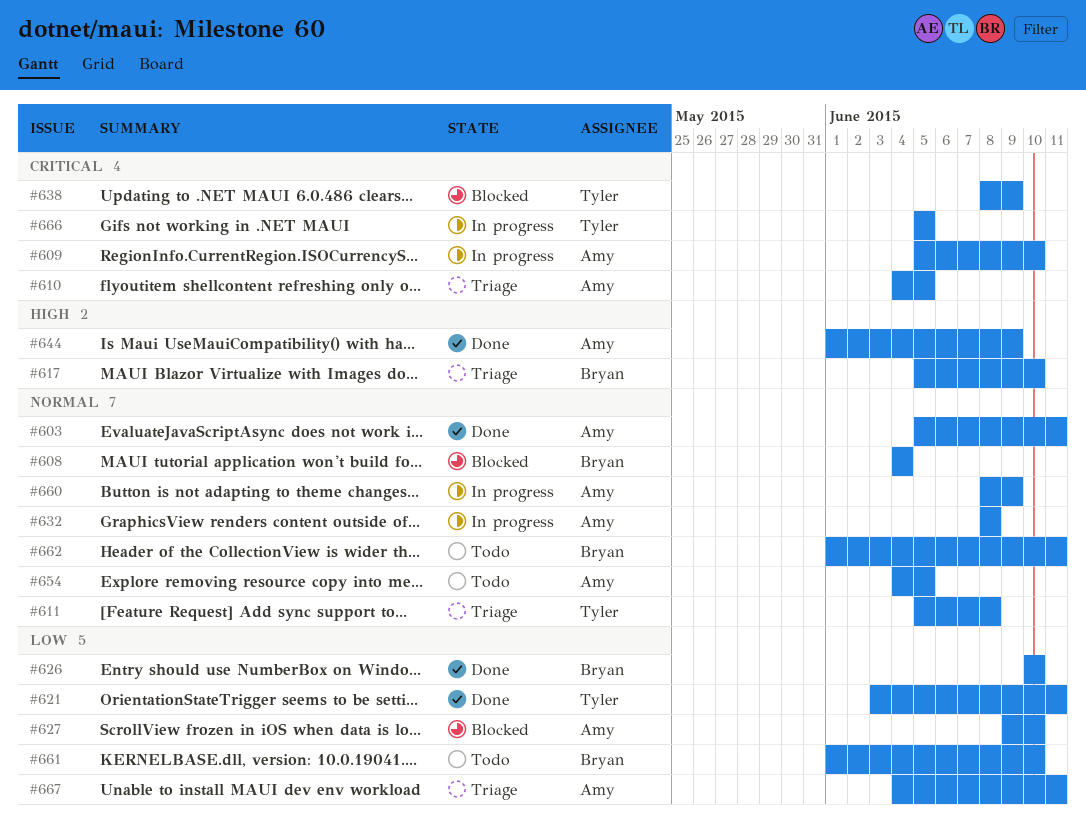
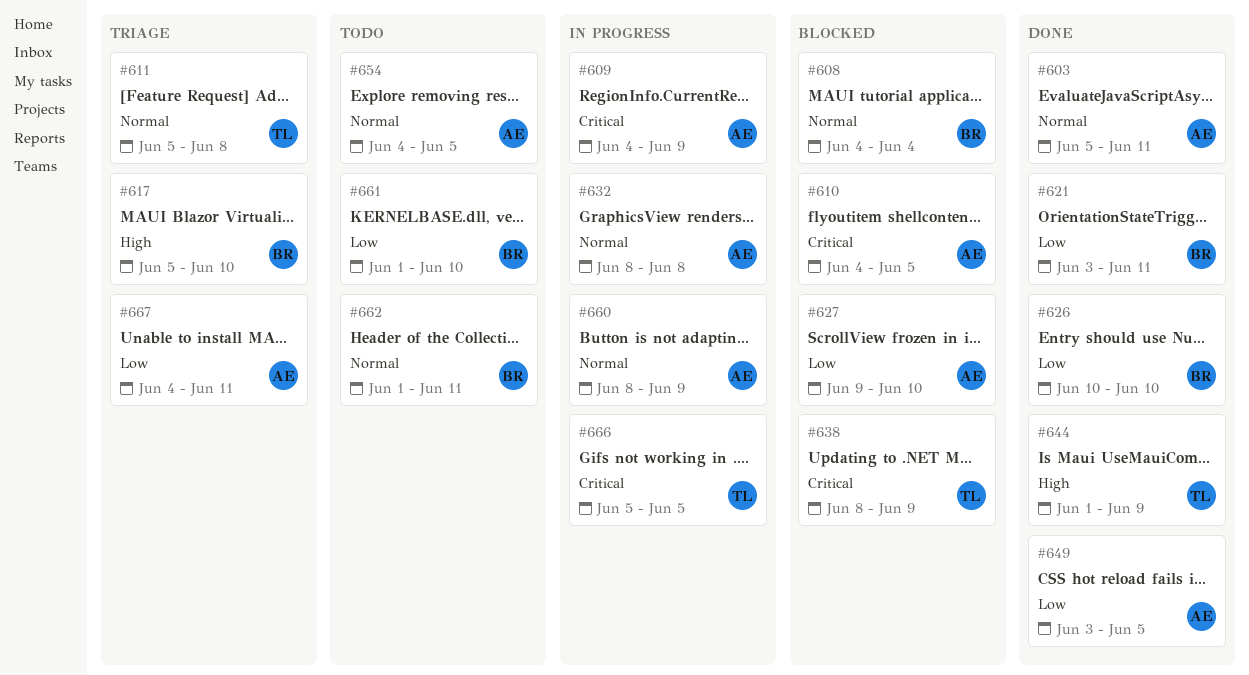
#609, start: Jun 5 -> Jun 4
#609, due: Jun 10 -> Jun 9
#610, status: Triage -> Blocked
#621, owner: Tyler -> Bryan
#644, owner: Amy -> Tyler
#649: none -> present

